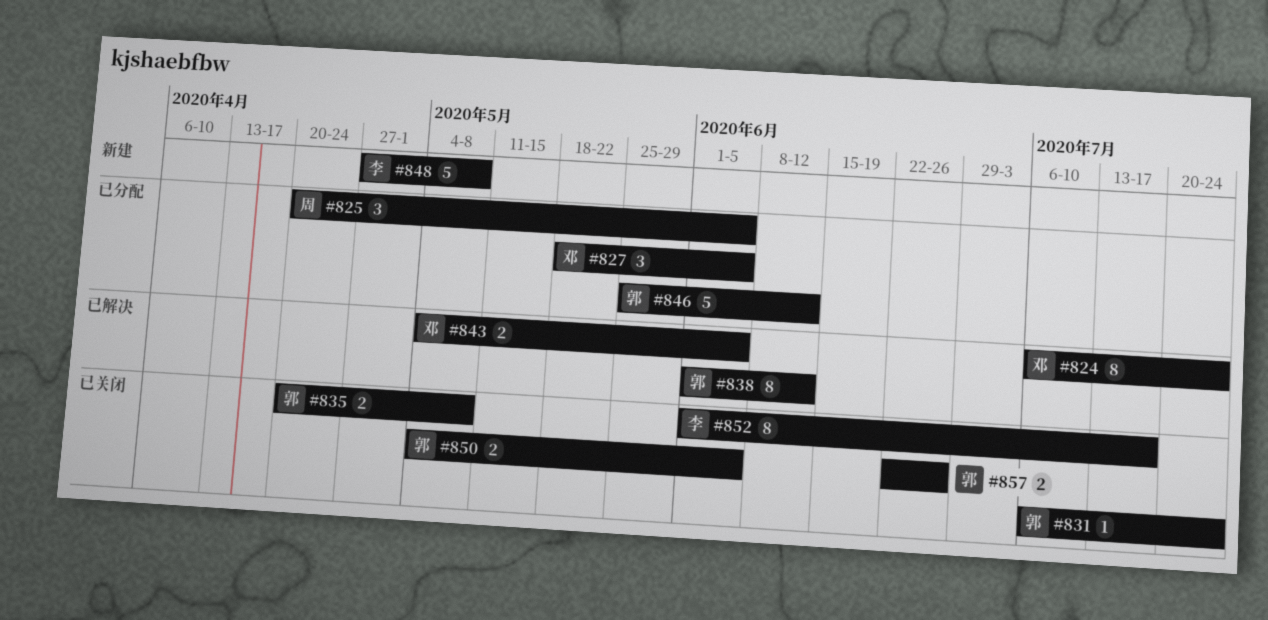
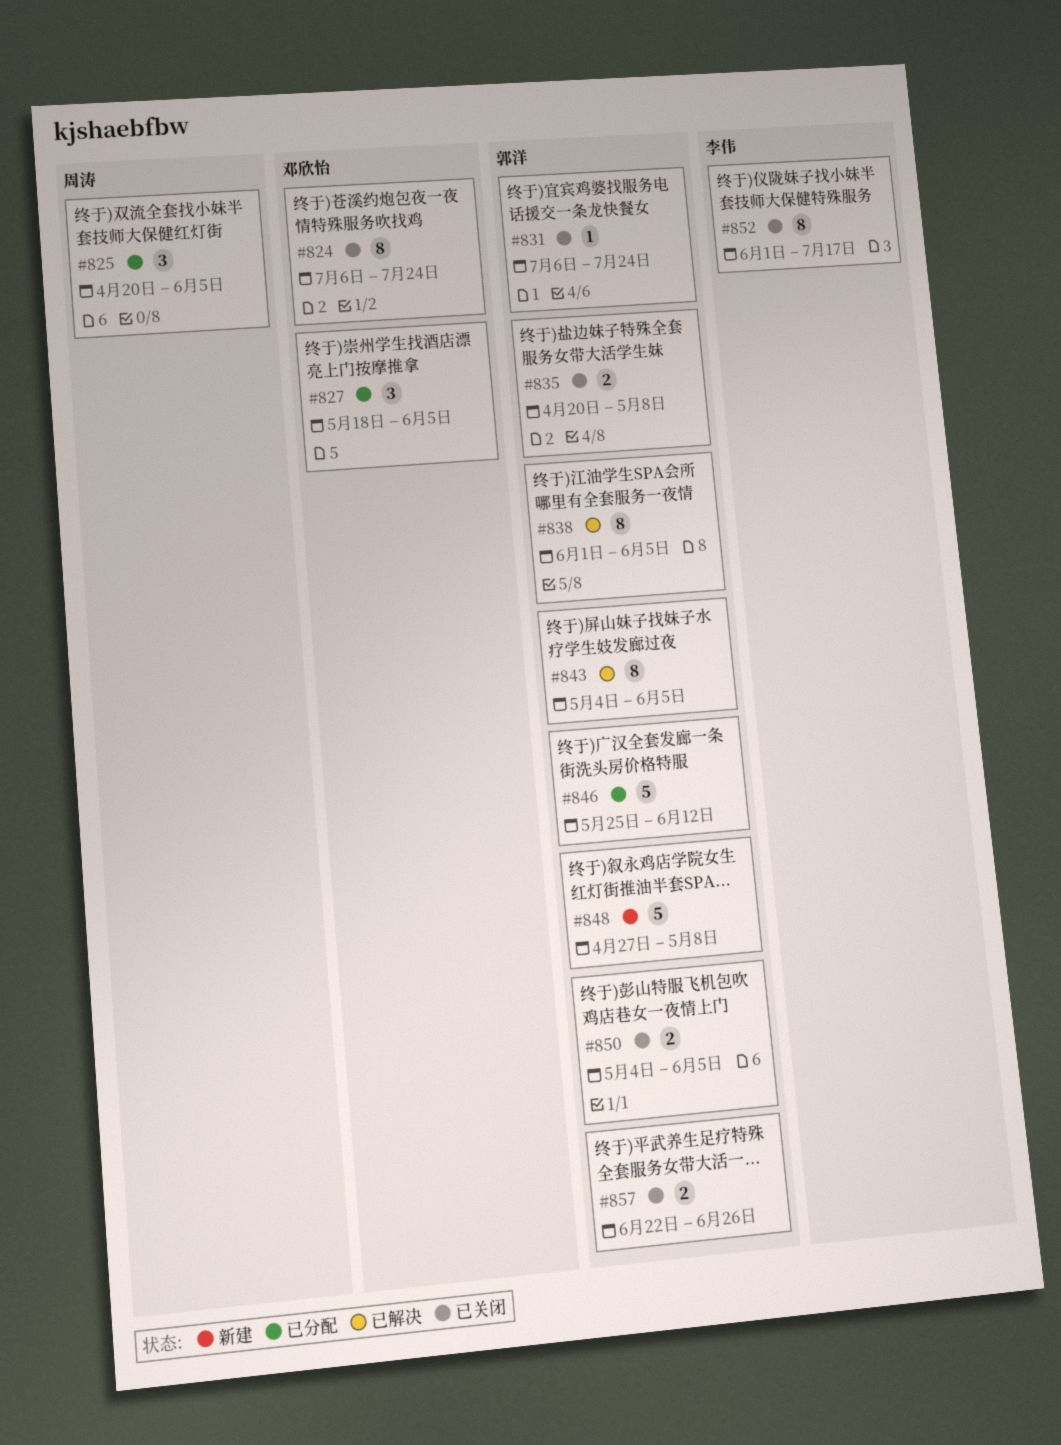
#824, status: 已解决 -> 已关闭
#838, due: Jun 12 -> Jun 5
#843, owner: 邓欣怡 -> 郭洋
#843, estimate: 2 -> 8
#848, owner: 李伟 -> 郭洋

